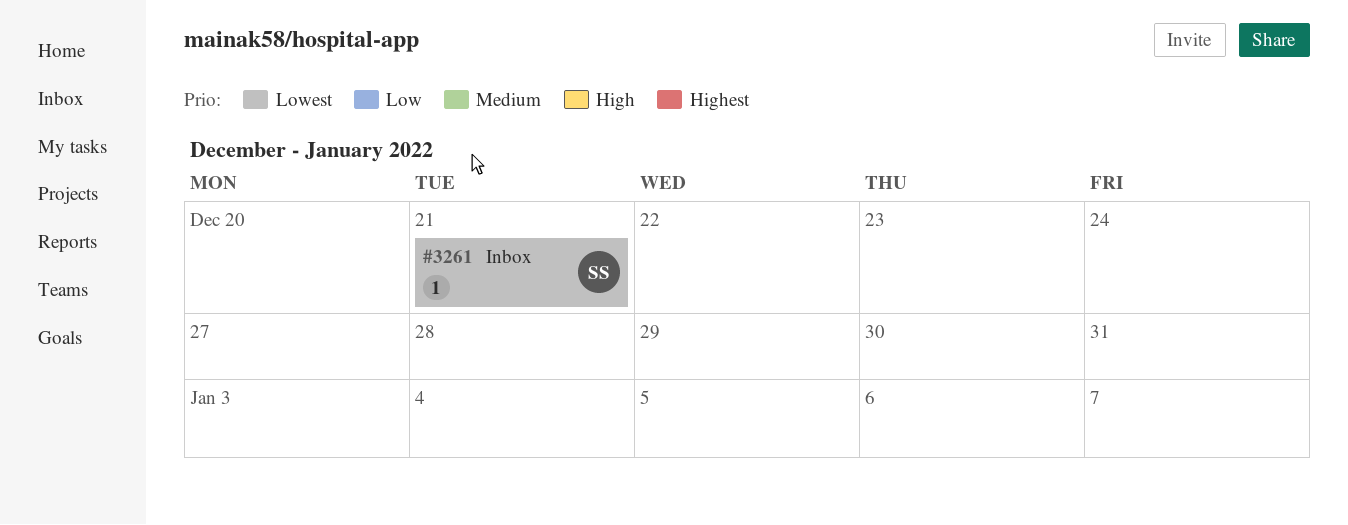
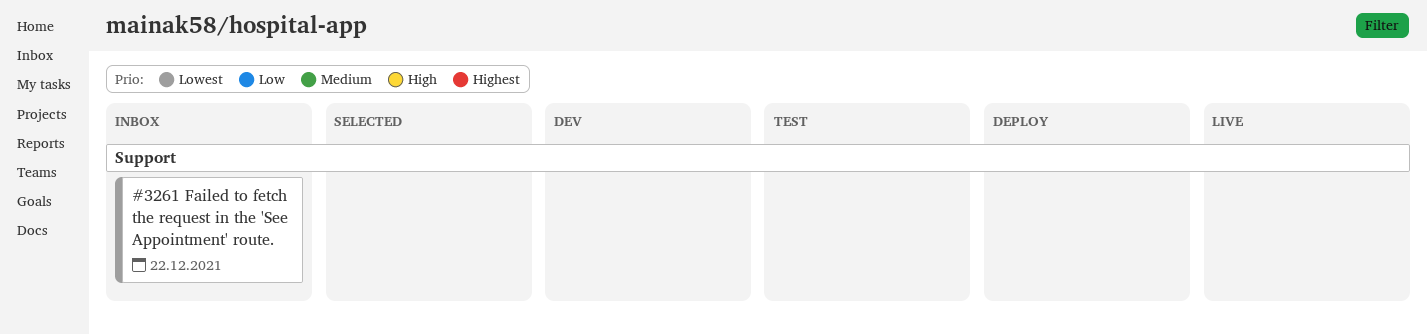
#3261, due: Dec 21 -> Dec 22

